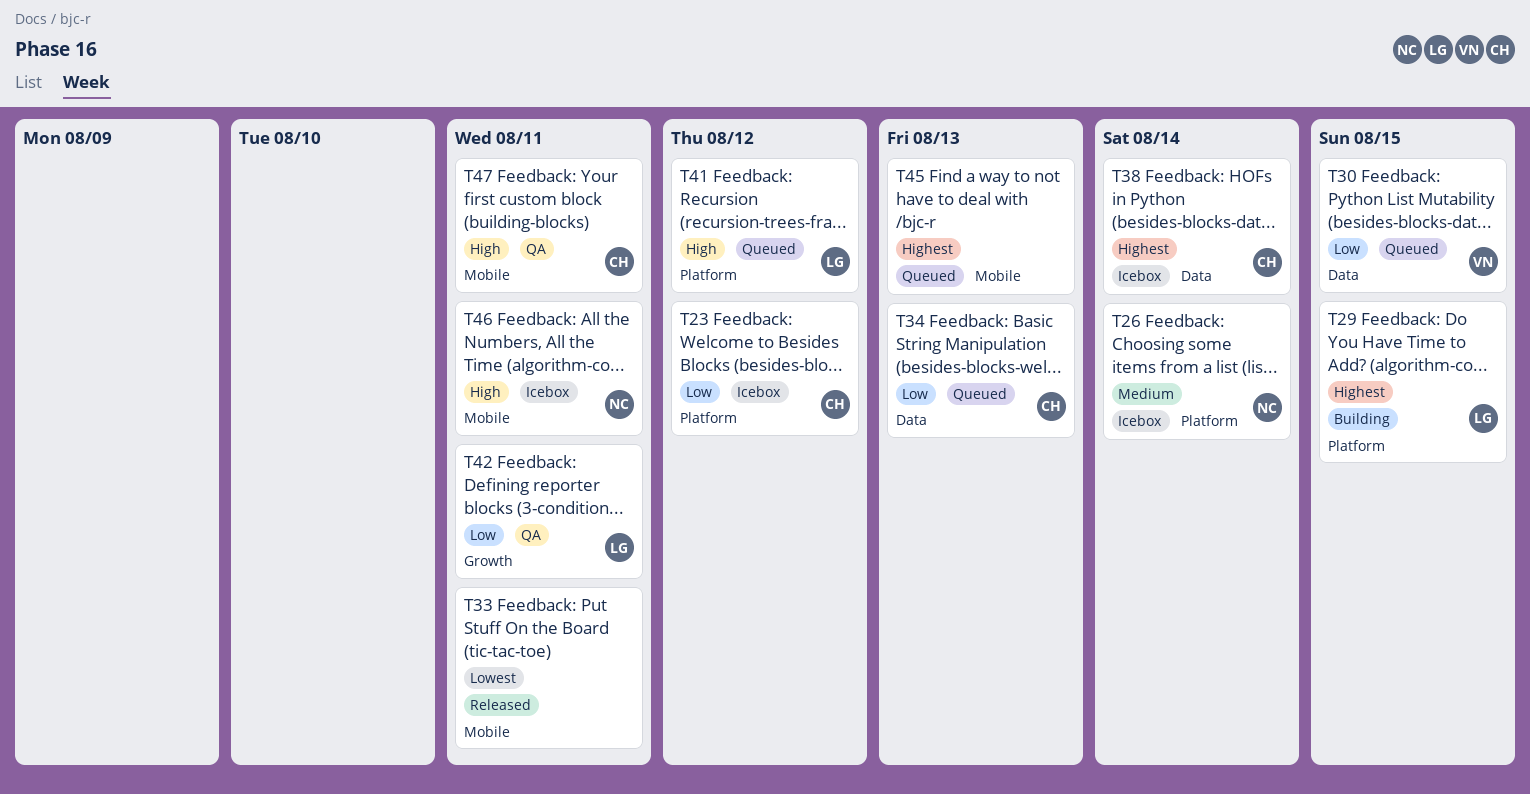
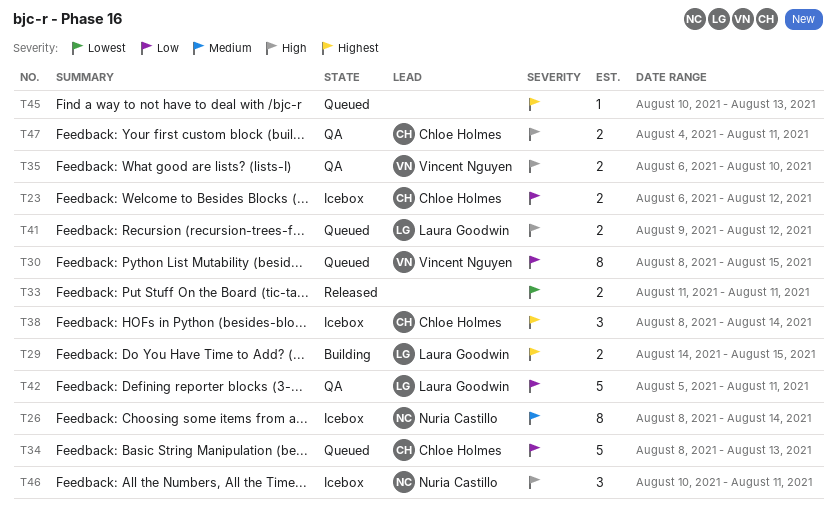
T35: none -> present

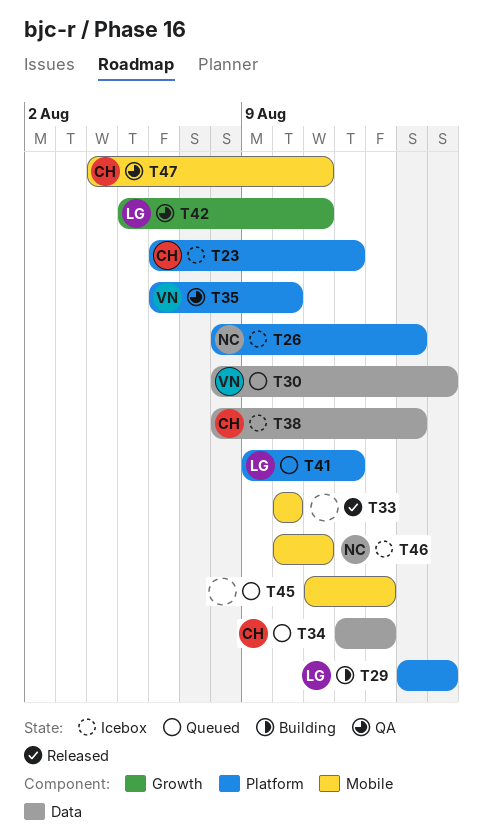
T33, start: Aug 11 -> Aug 10
T33, due: Aug 11 -> Aug 10
T34, start: Aug 8 -> Aug 12
T45, start: Aug 10 -> Aug 11

